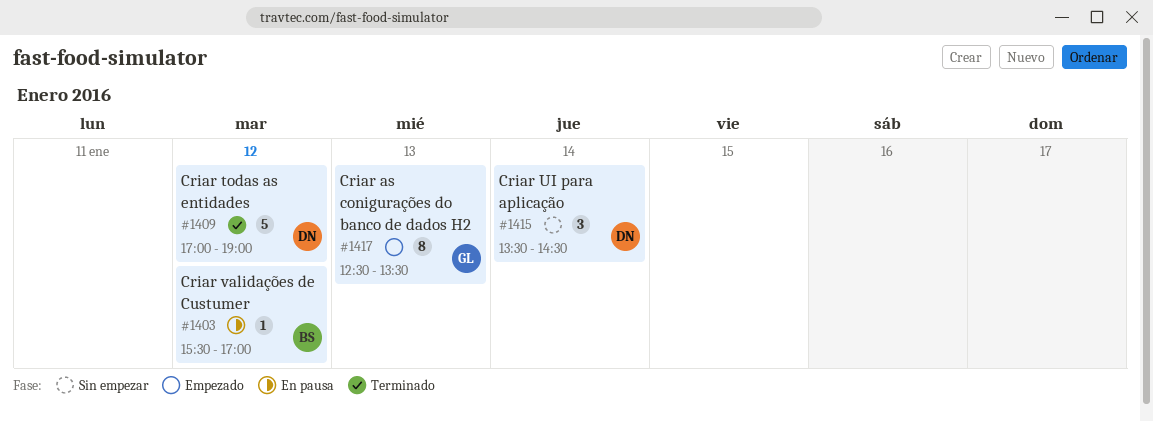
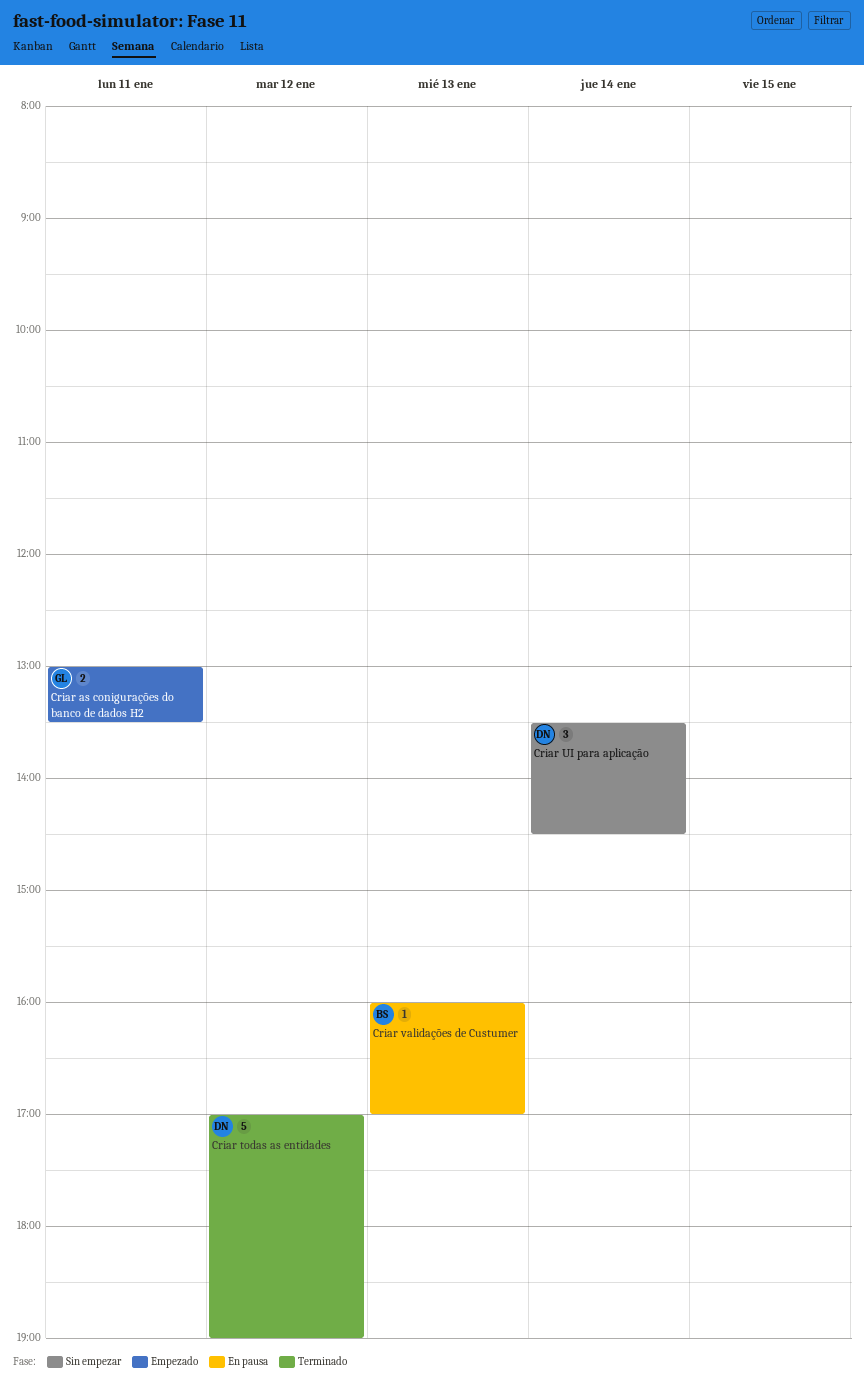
Criar as conigurações do banco de dados H2, estimate: 8 -> 2
Criar as conigurações do banco de dados H2, day: Jan 13 -> Jan 11
Criar as conigurações do banco de dados H2, begins: 12:30 -> 13:00
Criar validações de Custumer, day: Jan 12 -> Jan 13
Criar validações de Custumer, begins: 15:30 -> 16:00

